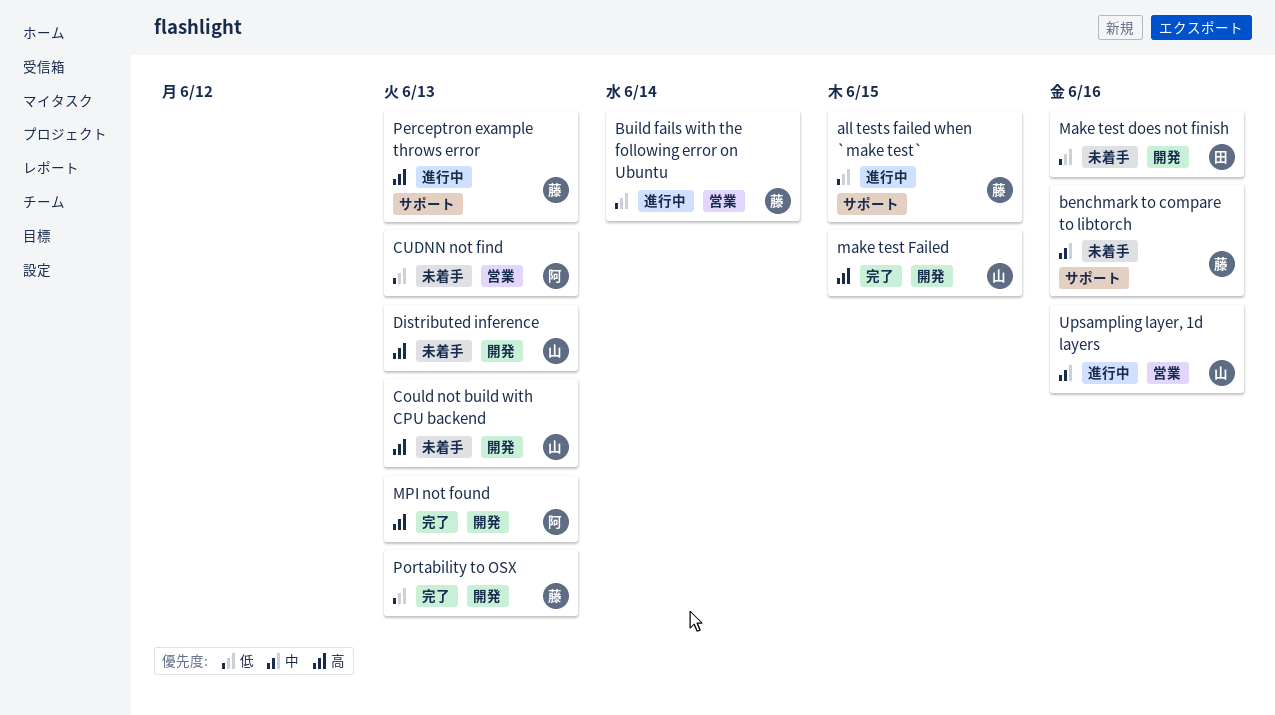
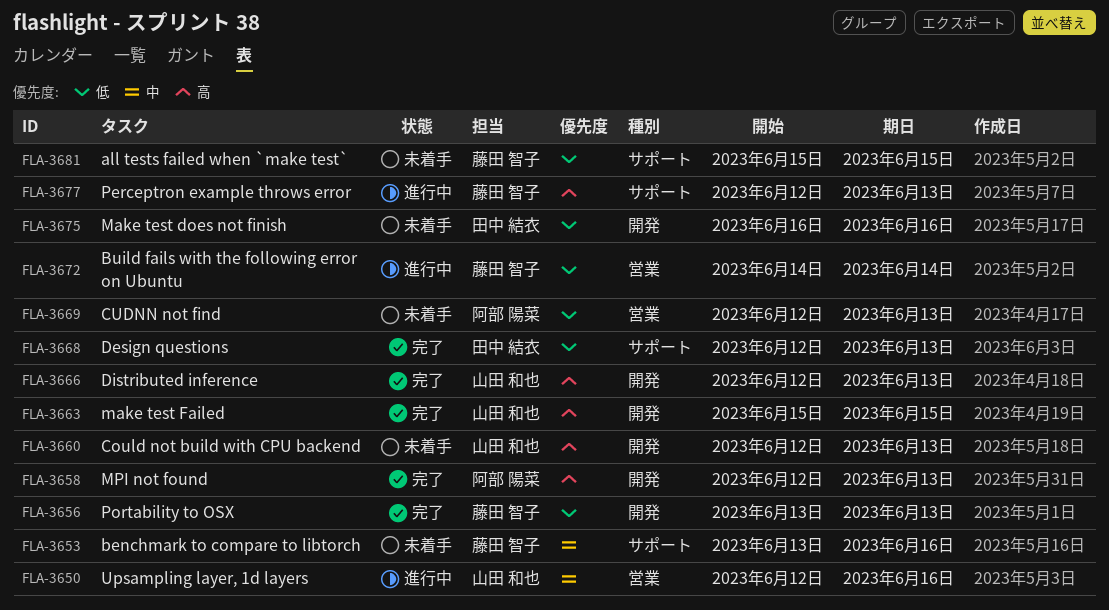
all tests failed when `make test`, status: 進行中 -> 未着手
Design questions: none -> present
Distributed inference, status: 未着手 -> 完了

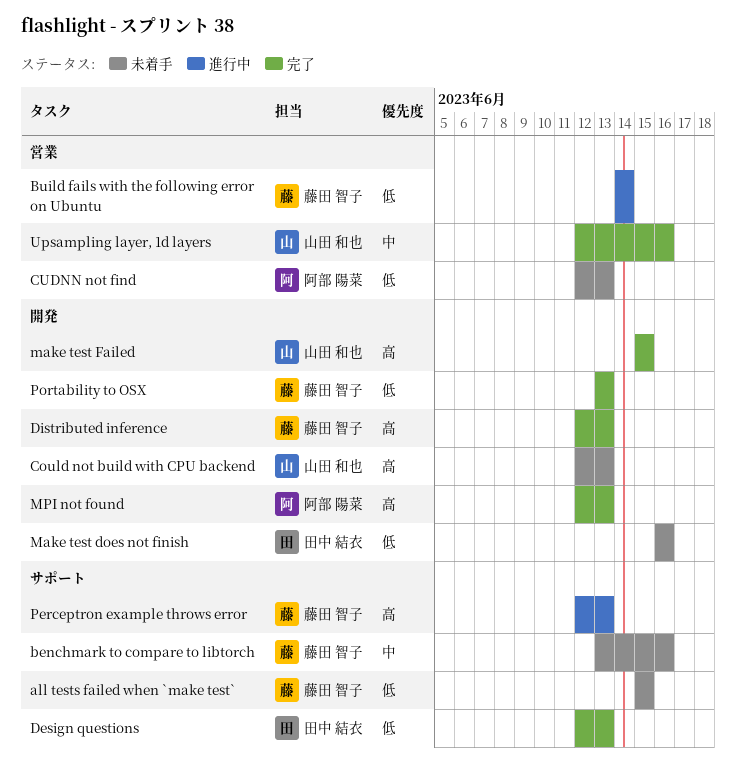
Distributed inference, owner: 山田 和也 -> 藤田 智子
Upsampling layer, 1d layers, status: 進行中 -> 完了

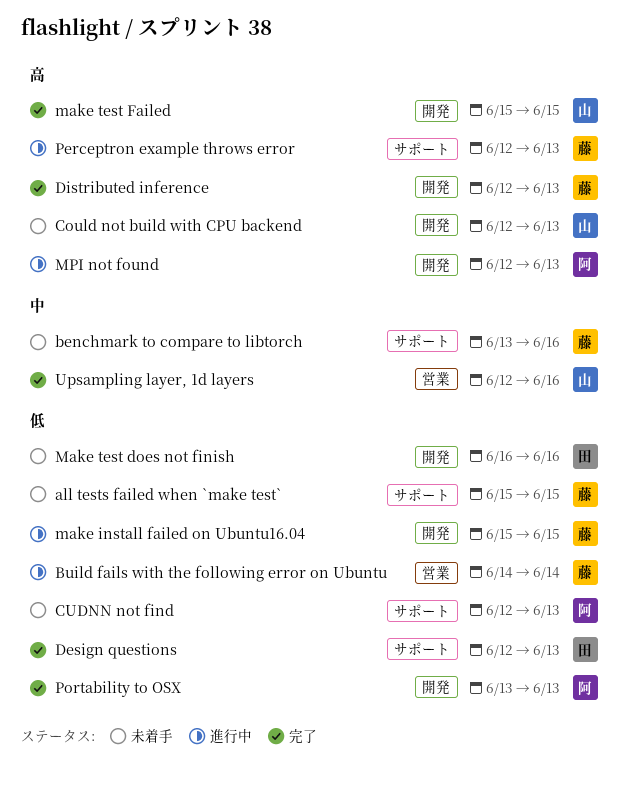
CUDNN not find, label: 営業 -> サポート
make install failed on Ubuntu16.04: none -> present
MPI not found, status: 完了 -> 進行中
Portability to OSX, owner: 藤田 智子 -> 阿部 陽菜

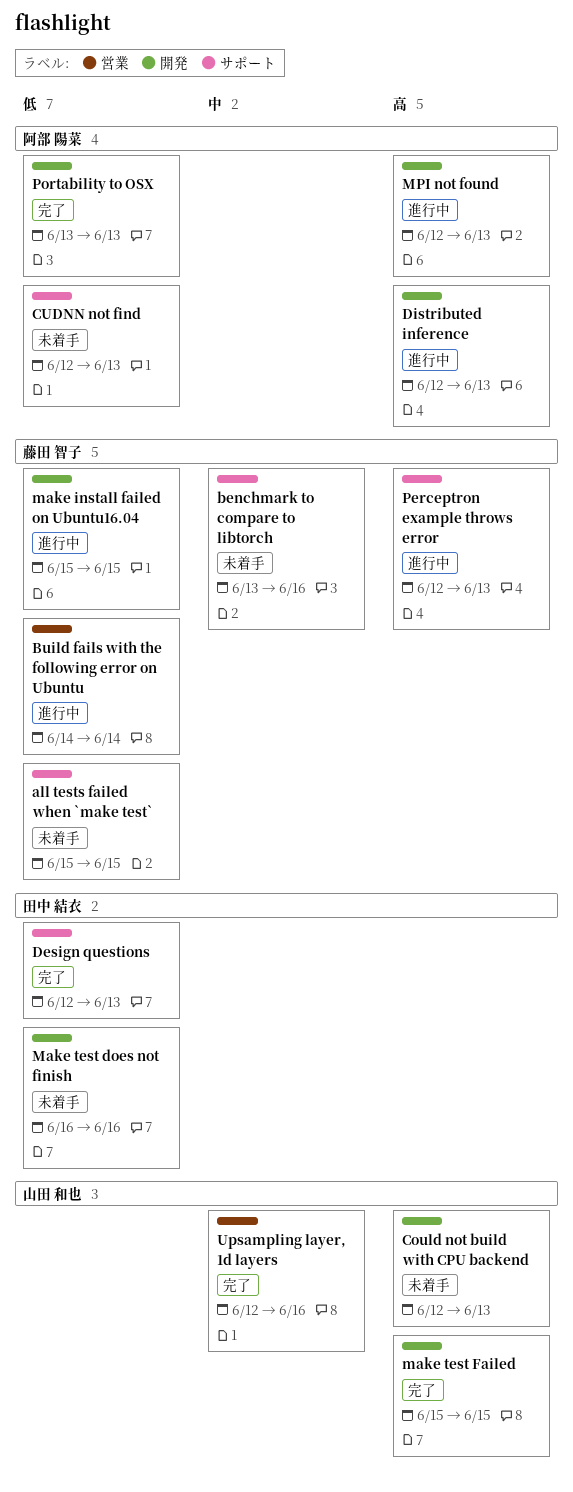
Distributed inference, status: 完了 -> 進行中
Distributed inference, owner: 藤田 智子 -> 阿部 陽菜

